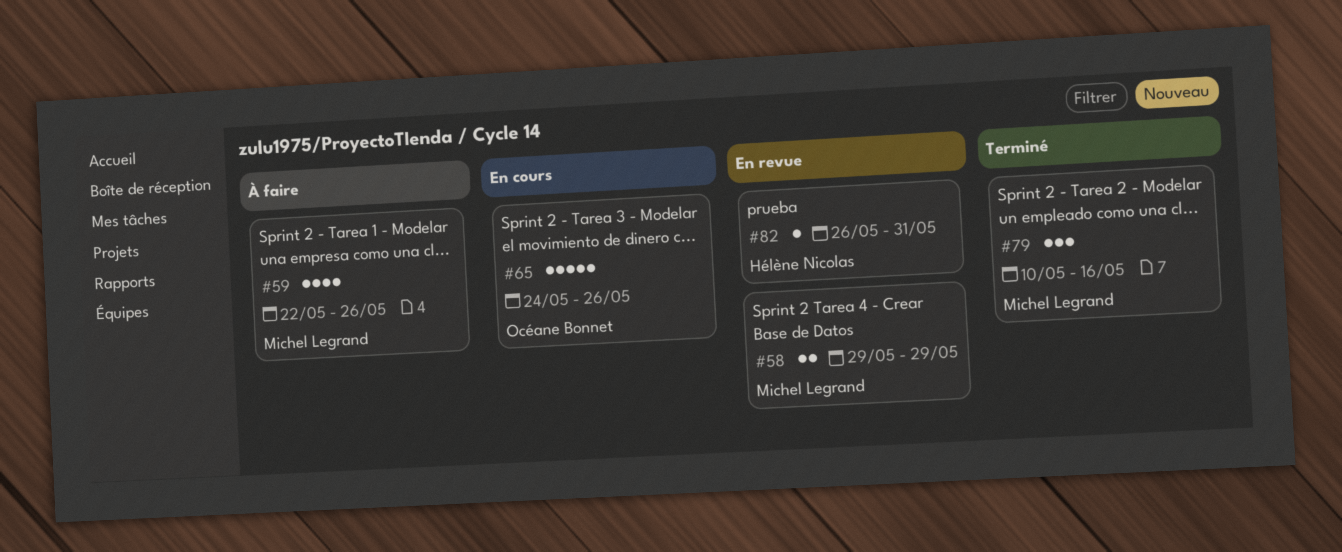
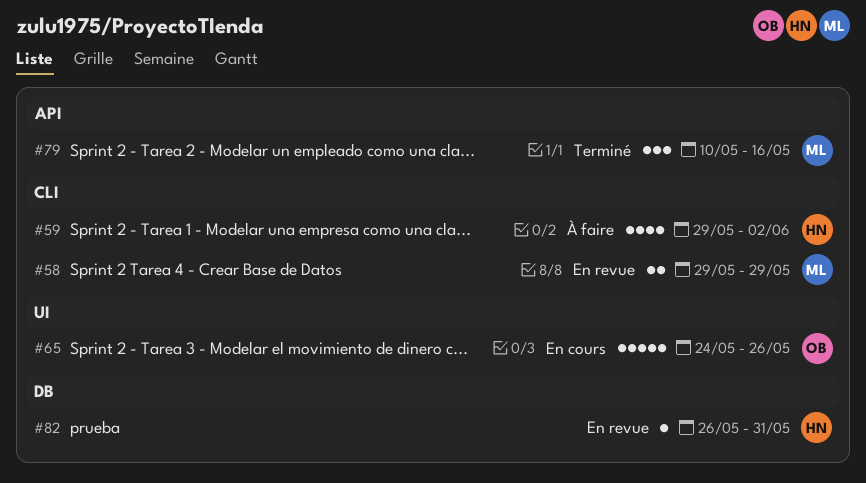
#59, owner: Michel Legrand -> Hélène Nicolas
#59, start: May 22 -> May 29
#59, due: May 26 -> Jun 2

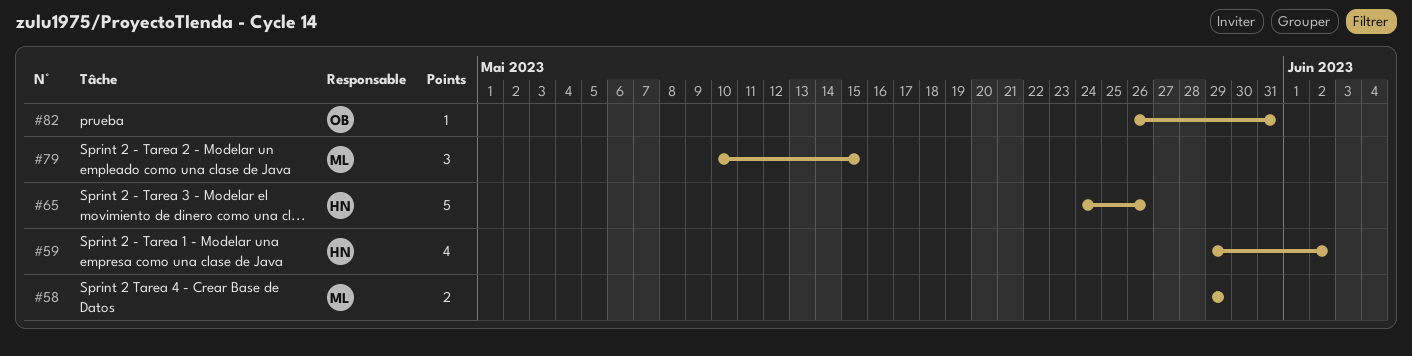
#65, owner: OB -> HN
#79, due: May 16 -> May 15
#82, owner: HN -> OB

